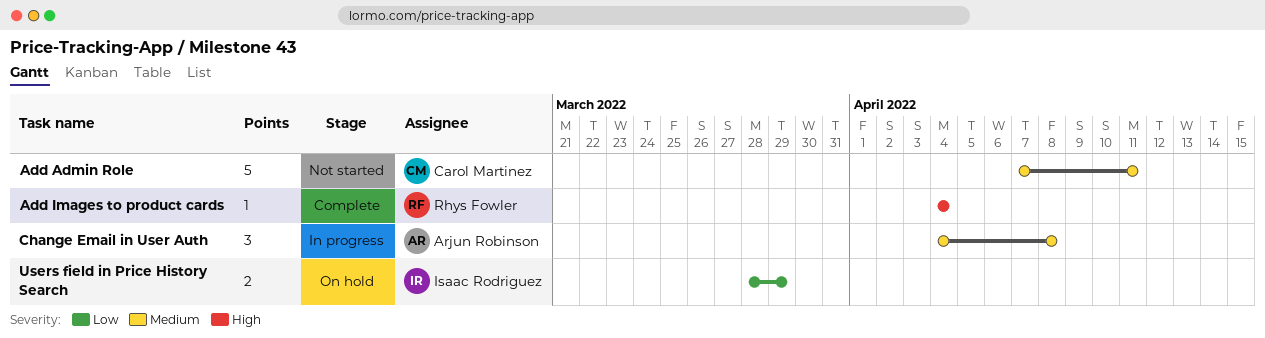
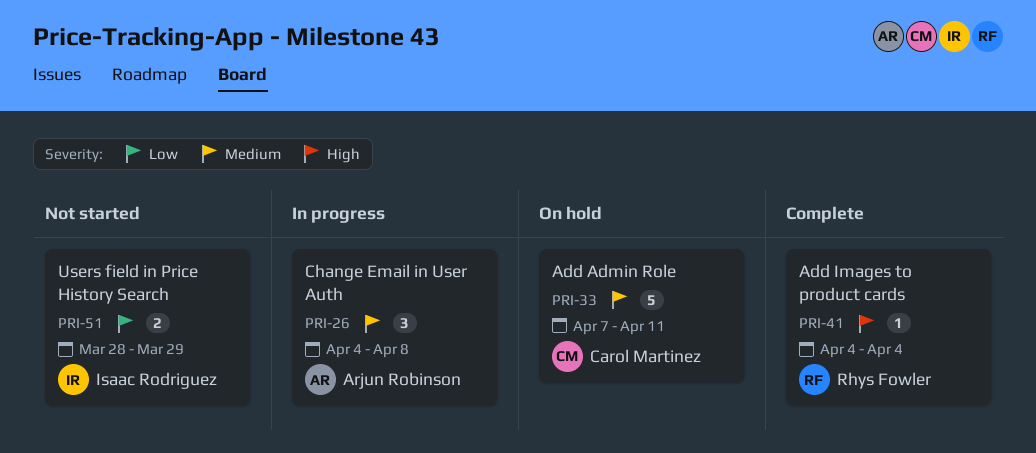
Add Admin Role, status: Not started -> On hold
Users field in Price History Search, status: On hold -> Not started

